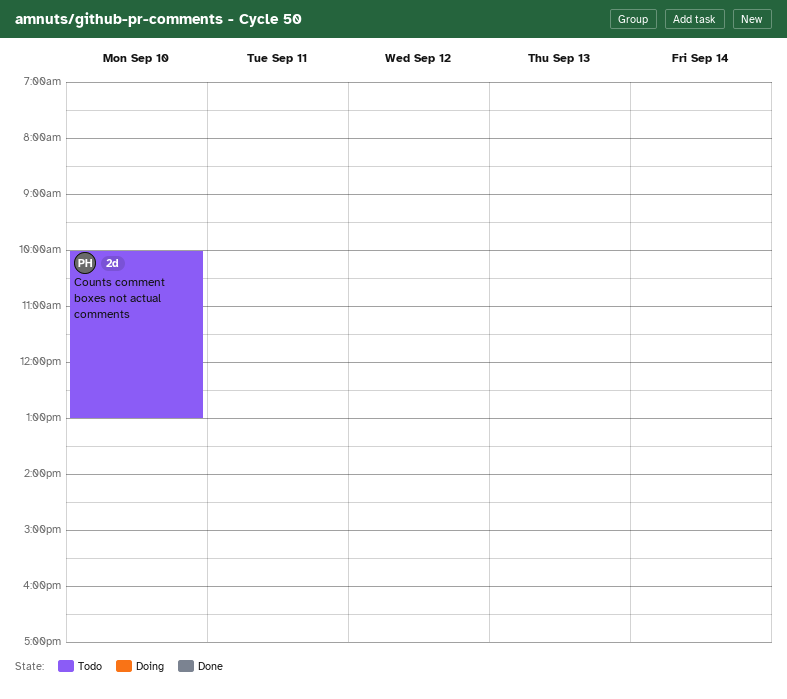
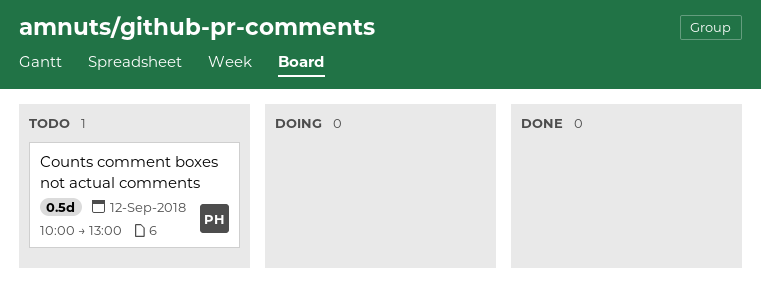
Counts comment boxes not actual comments, estimate: 2d -> 0.5d
Counts comment boxes not actual comments, day: Sep 10 -> Sep 12

